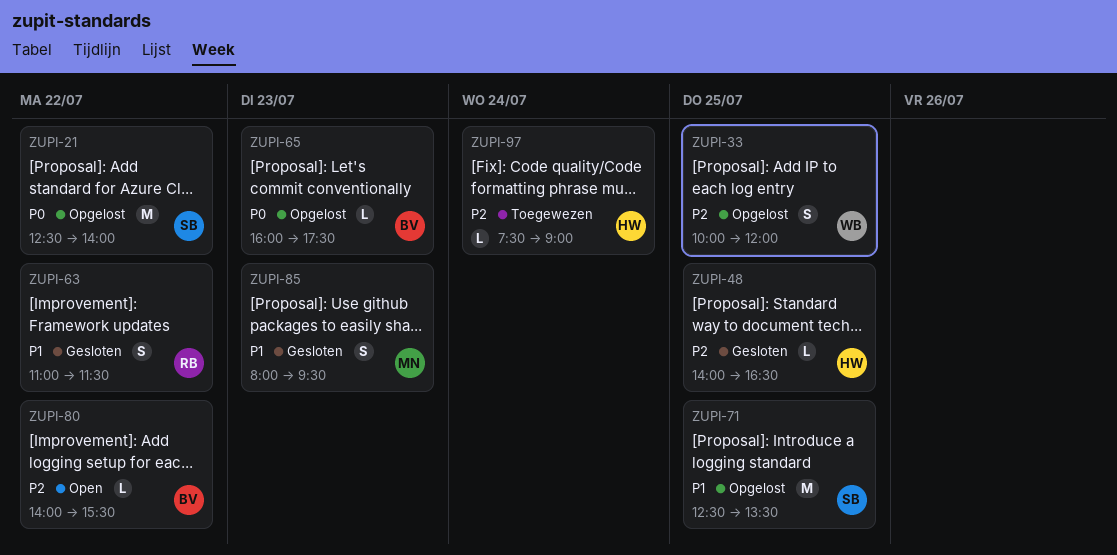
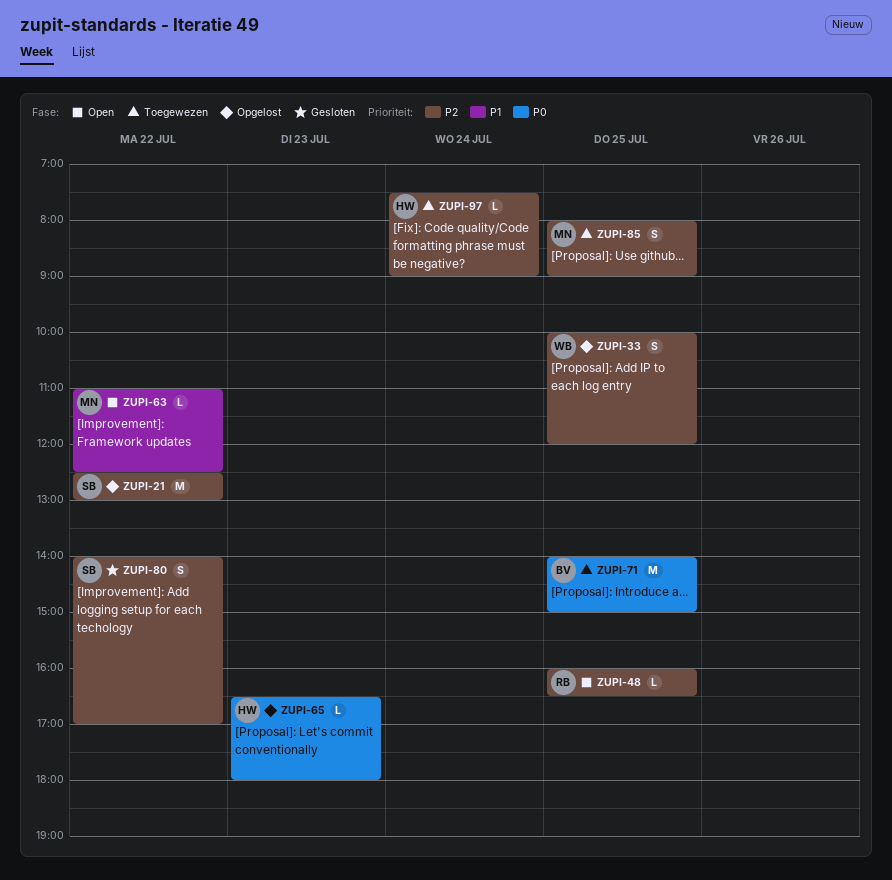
ZUPI-21, priority: P0 -> P2
ZUPI-21, ends: 14:00 -> 13:00
ZUPI-48, status: Gesloten -> Open
ZUPI-48, owner: HW -> RB
ZUPI-48, begins: 14:00 -> 16:00
ZUPI-63, status: Gesloten -> Open
ZUPI-63, owner: RB -> MN
ZUPI-63, estimate: S -> L
ZUPI-63, ends: 11:30 -> 12:30
ZUPI-65, owner: BV -> HW
ZUPI-65, begins: 16:00 -> 16:30
ZUPI-65, ends: 17:30 -> 18:00
ZUPI-71, status: Opgelost -> Toegewezen
ZUPI-71, owner: SB -> BV
ZUPI-71, priority: P1 -> P0
ZUPI-71, begins: 12:30 -> 14:00
ZUPI-71, ends: 13:30 -> 15:00
ZUPI-80, status: Open -> Gesloten
ZUPI-80, owner: BV -> SB
ZUPI-80, estimate: L -> S
ZUPI-80, ends: 15:30 -> 17:00
ZUPI-85, status: Gesloten -> Toegewezen
ZUPI-85, priority: P1 -> P2
ZUPI-85, day: Jul 23 -> Jul 25
ZUPI-85, ends: 09:30 -> 09:00

